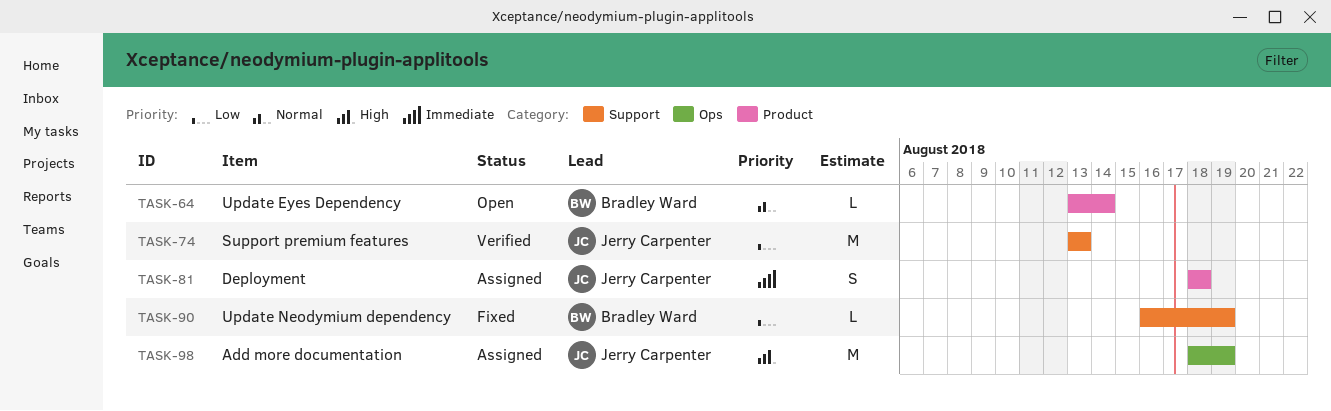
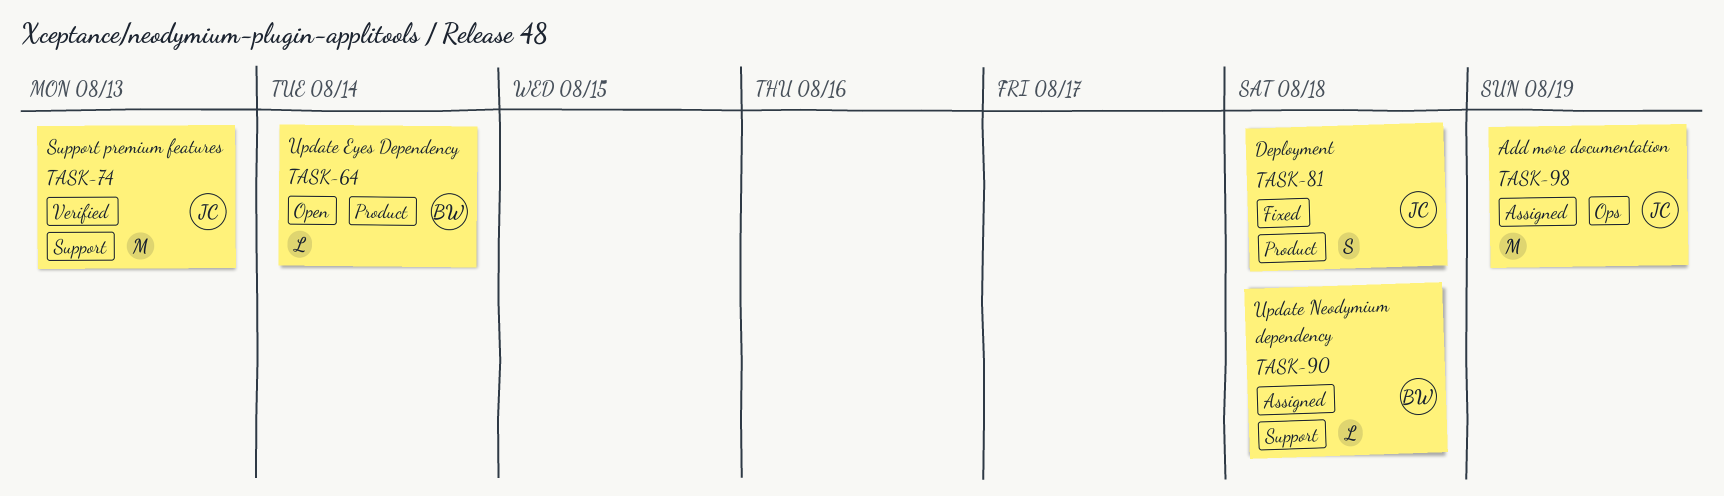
TASK-81, status: Assigned -> Fixed
TASK-90, status: Fixed -> Assigned
TASK-90, due: Aug 19 -> Aug 18

